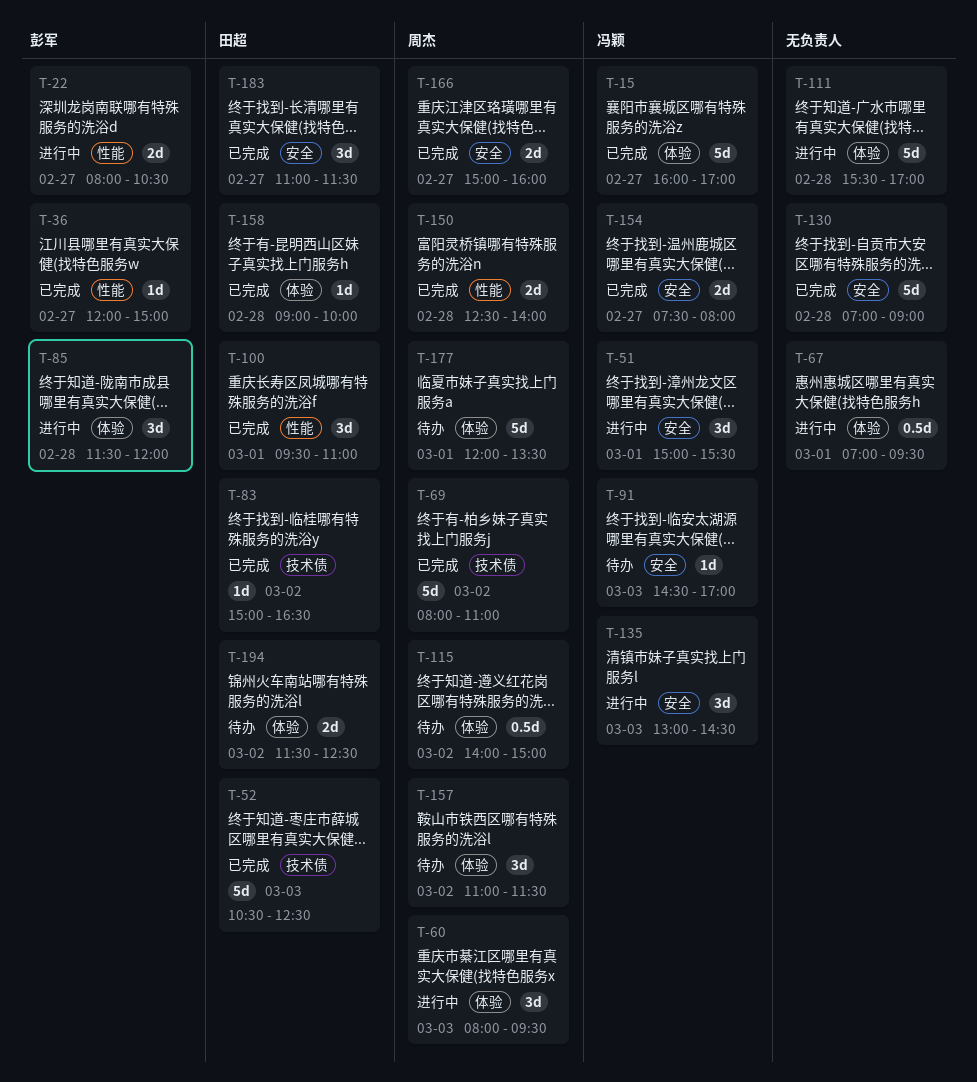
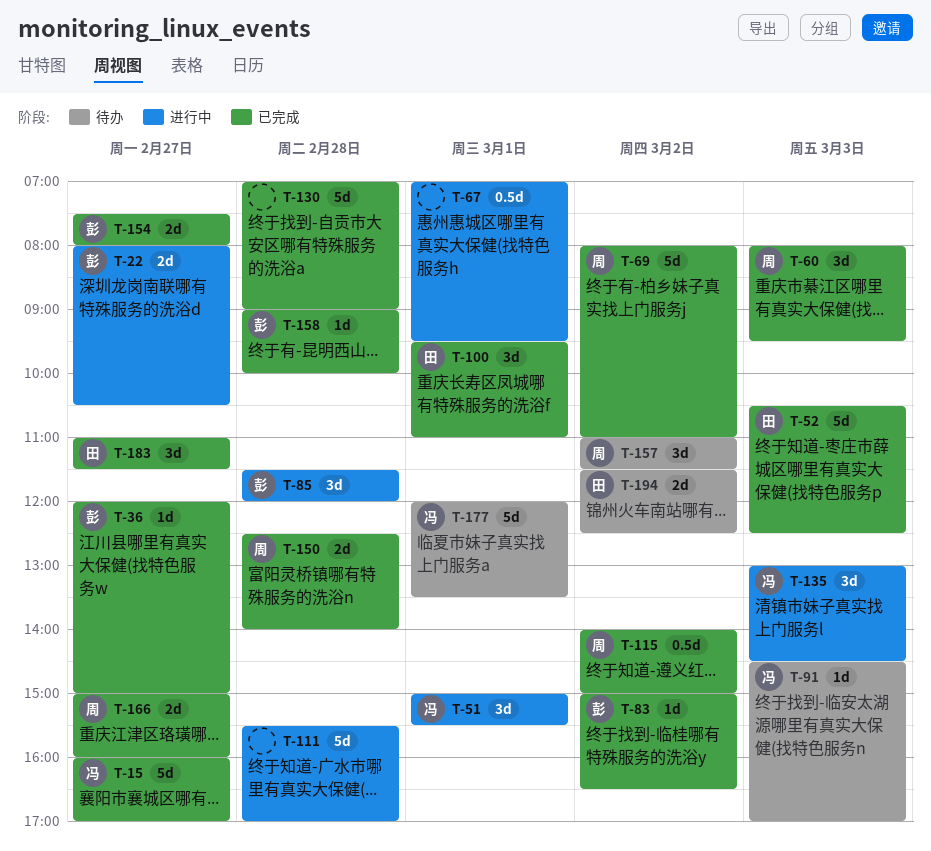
T-60, status: 进行中 -> 已完成
T-83, owner: 田超 -> 彭军
T-115, status: 待办 -> 已完成
T-154, owner: 冯颖 -> 彭军
T-158, owner: 田超 -> 彭军
T-177, owner: 周杰 -> 冯颖

